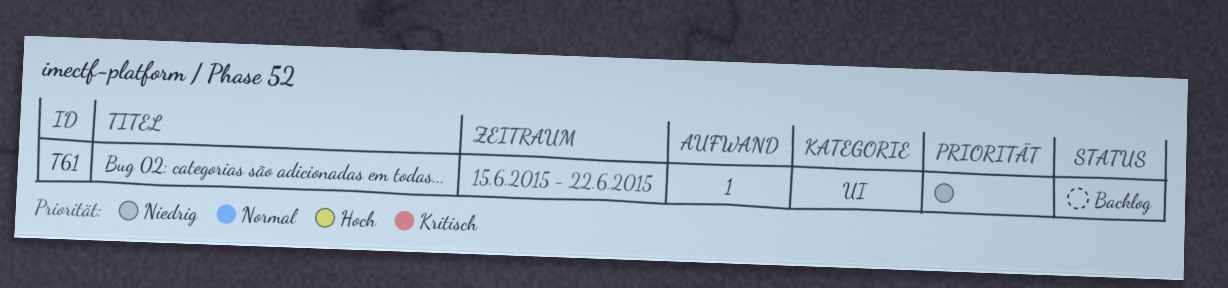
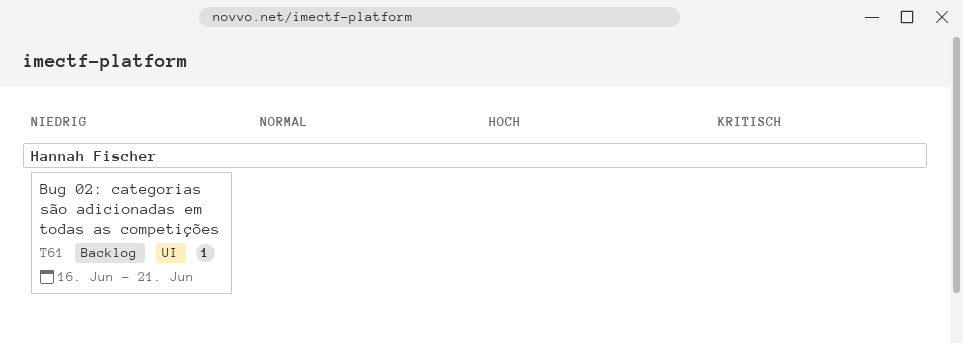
T61, start: Jun 15 -> Jun 16
T61, due: Jun 22 -> Jun 21

